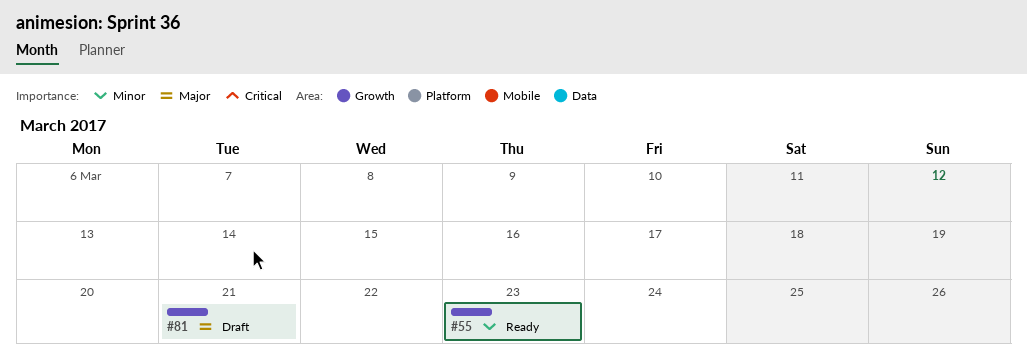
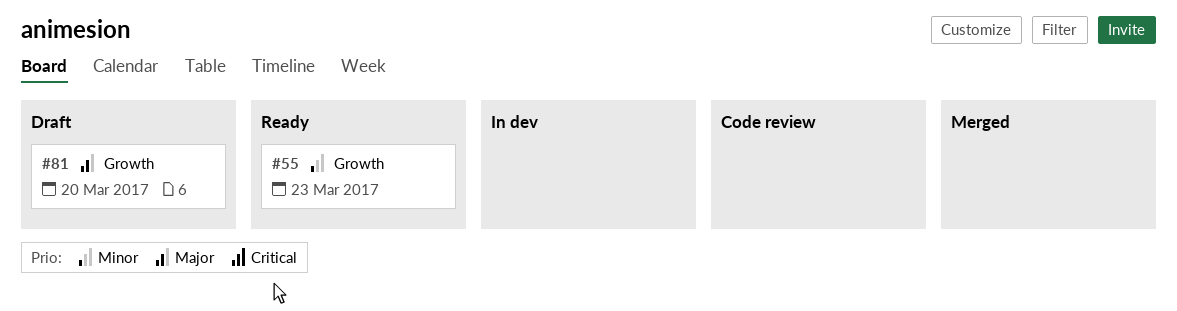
#81, due: Mar 21 -> Mar 20

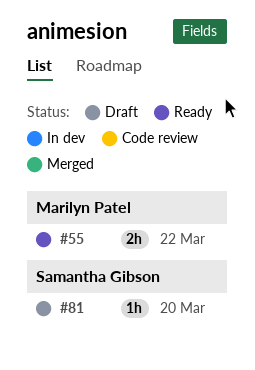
#55, due: Mar 23 -> Mar 22

